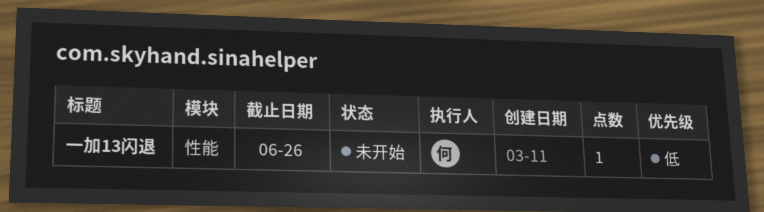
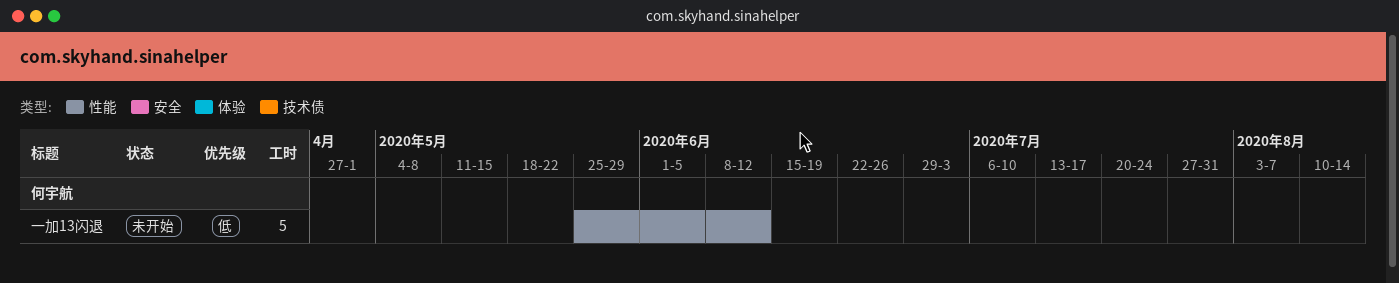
一加13闪退, estimate: 1 -> 5
一加13闪退, due: Jun 26 -> Jun 12

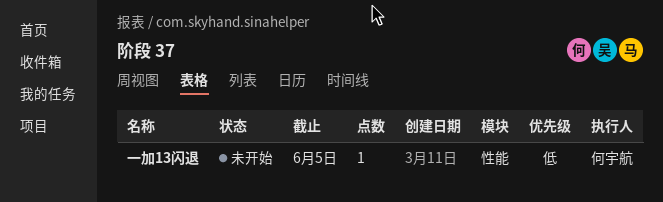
一加13闪退, estimate: 5 -> 1
一加13闪退, due: Jun 12 -> Jun 5

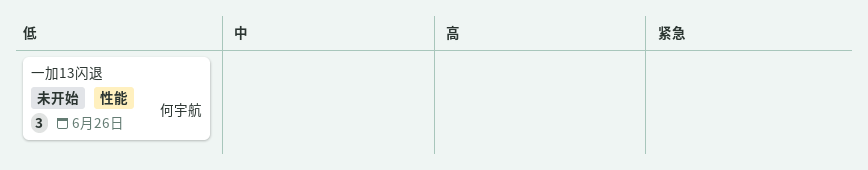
一加13闪退, estimate: 1 -> 3
一加13闪退, due: Jun 5 -> Jun 26

